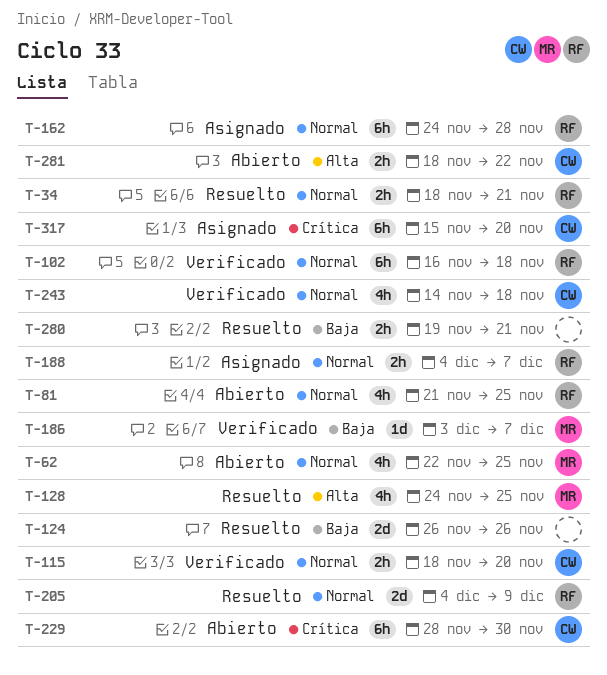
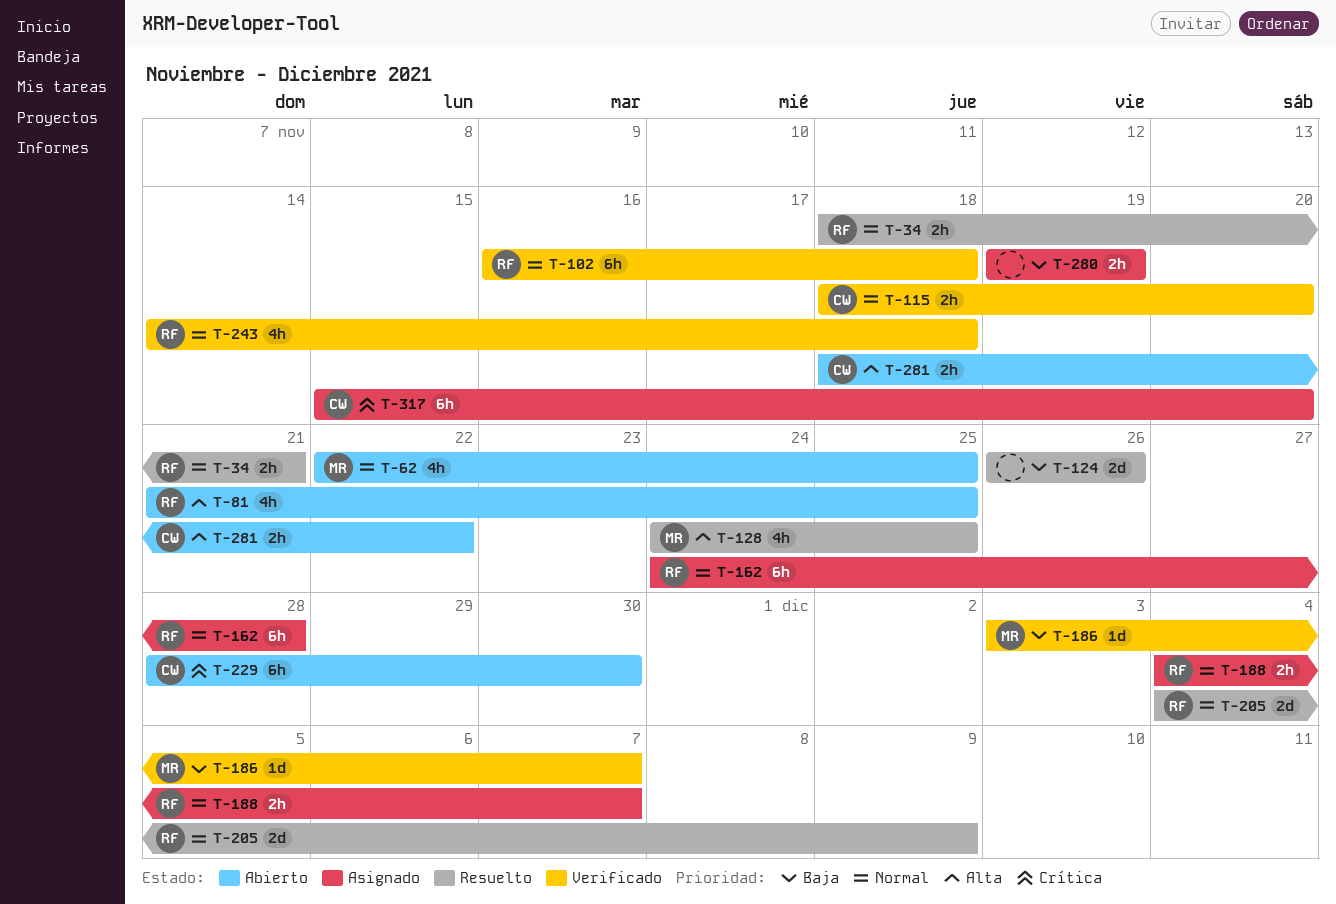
T-81, priority: Normal -> Alta
T-243, owner: CW -> RF
T-280, status: Resuelto -> Asignado
T-280, due: Nov 21 -> Nov 19

